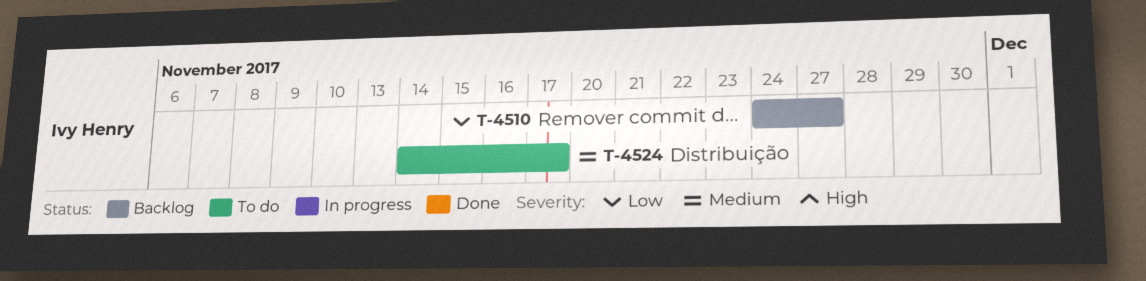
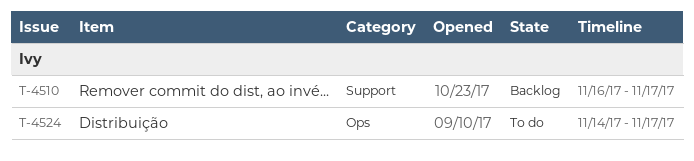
T-4510, start: Nov 24 -> Nov 16
T-4510, due: Nov 27 -> Nov 17

